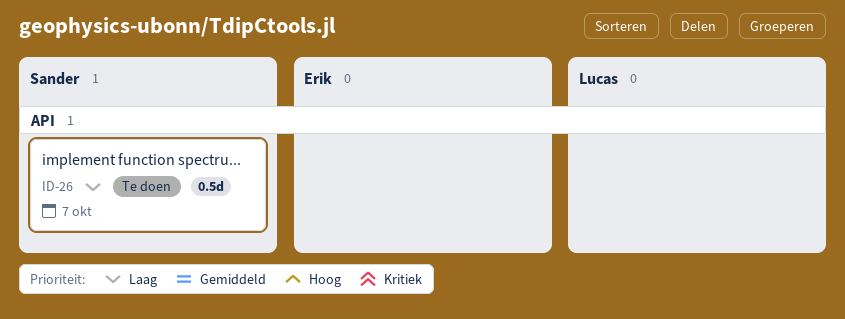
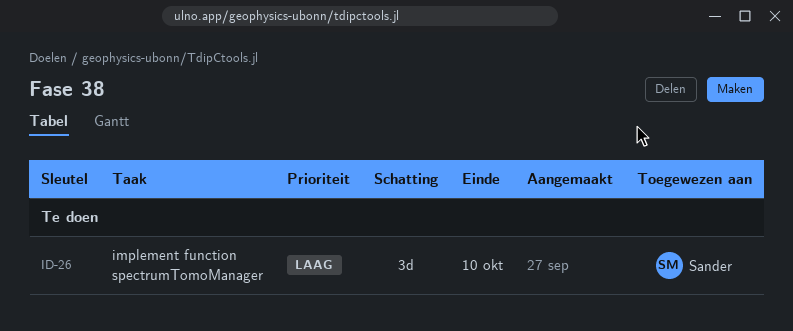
ID-26, estimate: 0.5d -> 3d
ID-26, due: Oct 7 -> Oct 10

